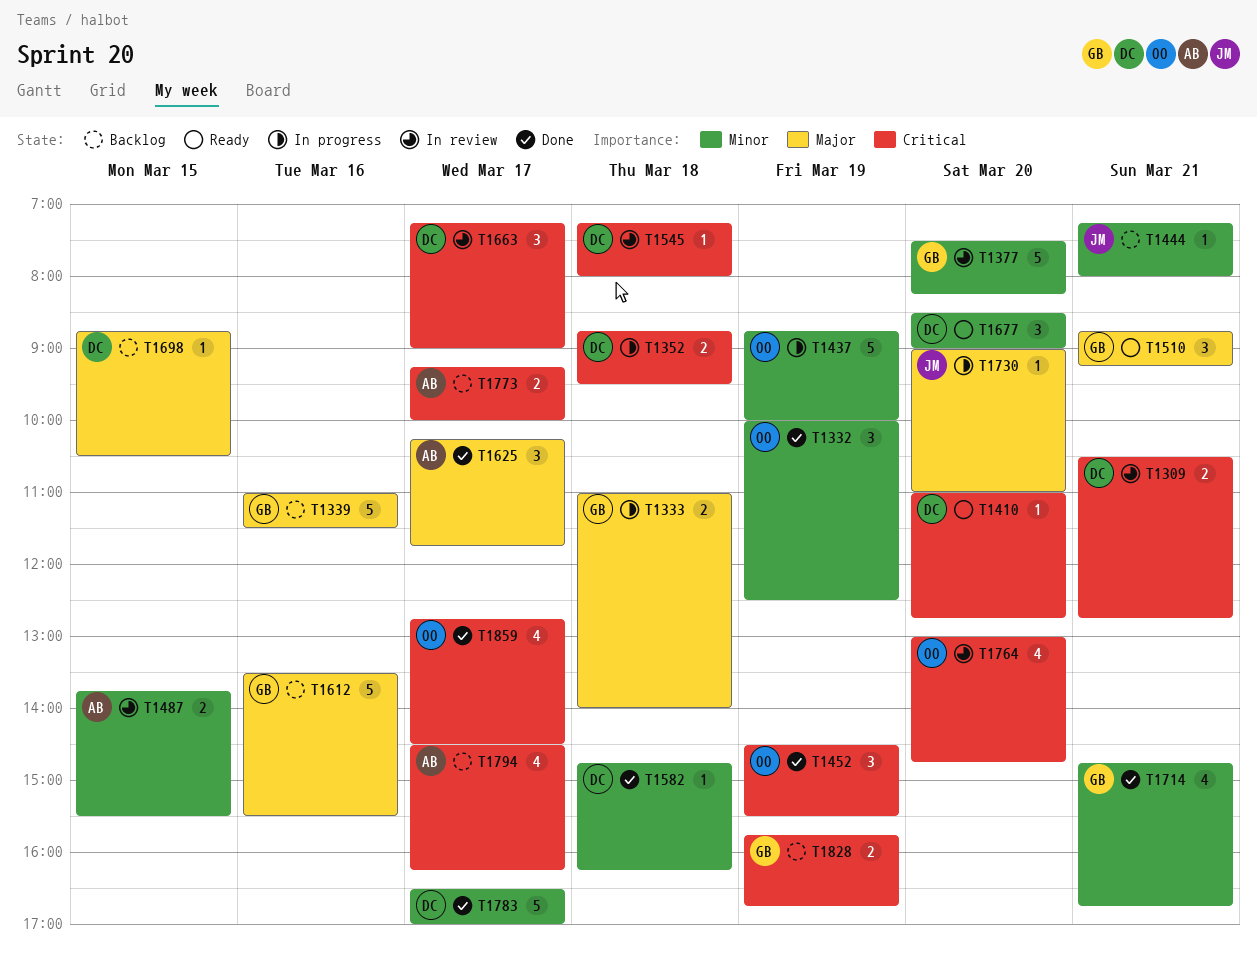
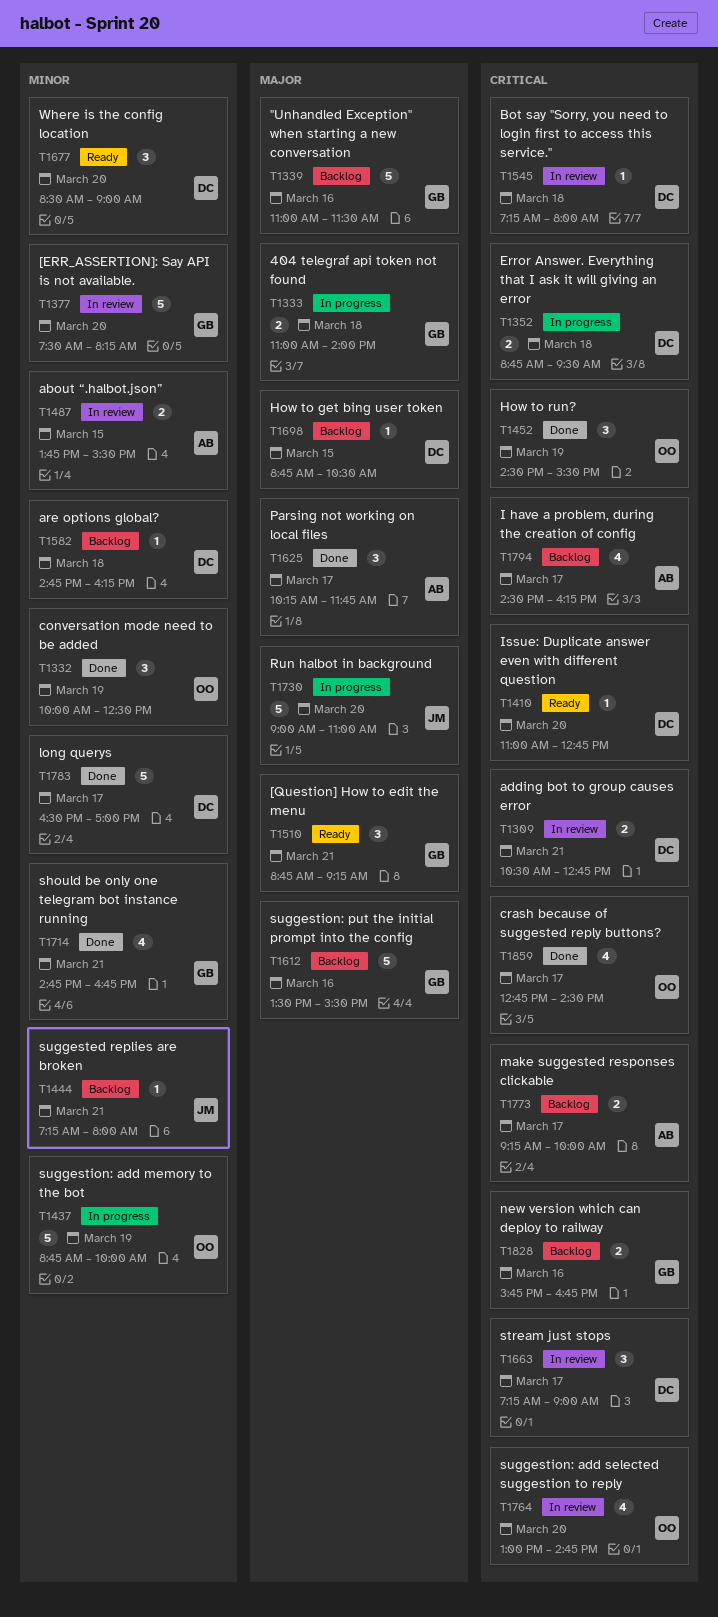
T1582, status: Done -> Backlog
T1730, estimate: 1 -> 5
T1828, day: Mar 19 -> Mar 16

